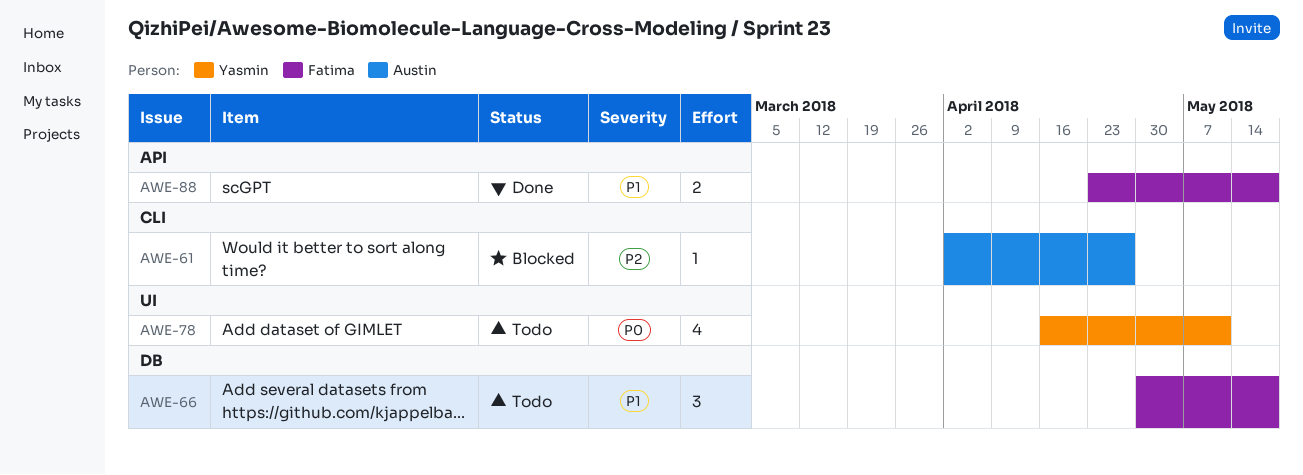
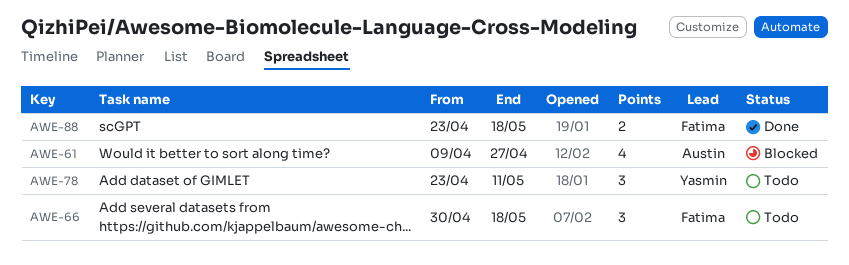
AWE-61, estimate: 1 -> 4
AWE-61, start: Apr 2 -> Apr 9
AWE-78, estimate: 4 -> 3
AWE-78, start: Apr 16 -> Apr 23

